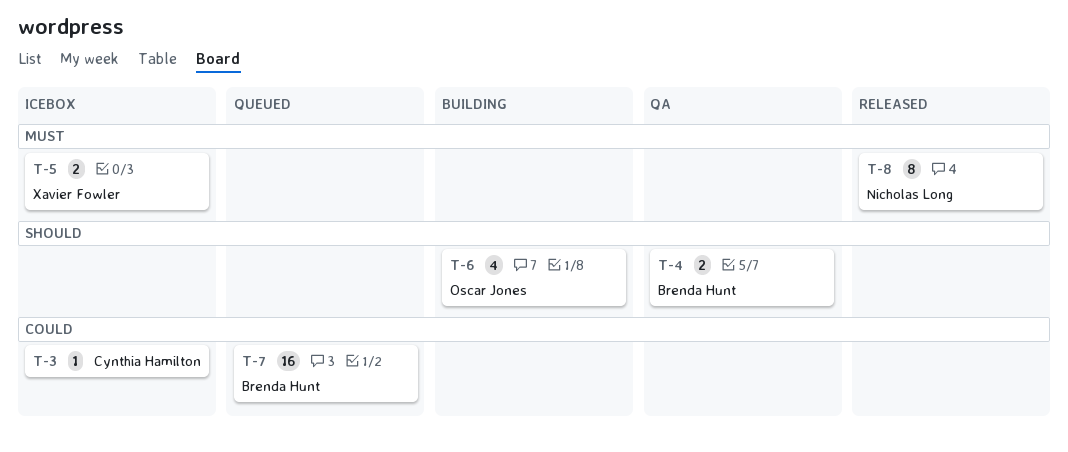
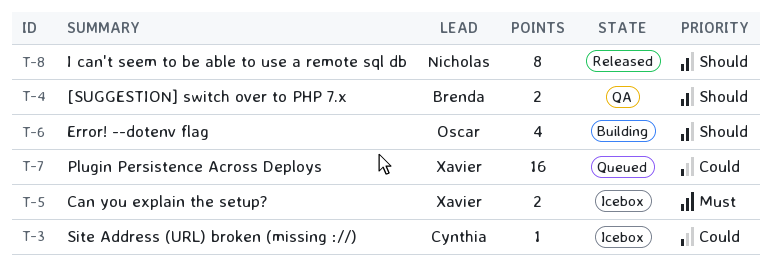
T-7, owner: Brenda Hunt -> Xavier Fowler
T-8, priority: Must -> Should

